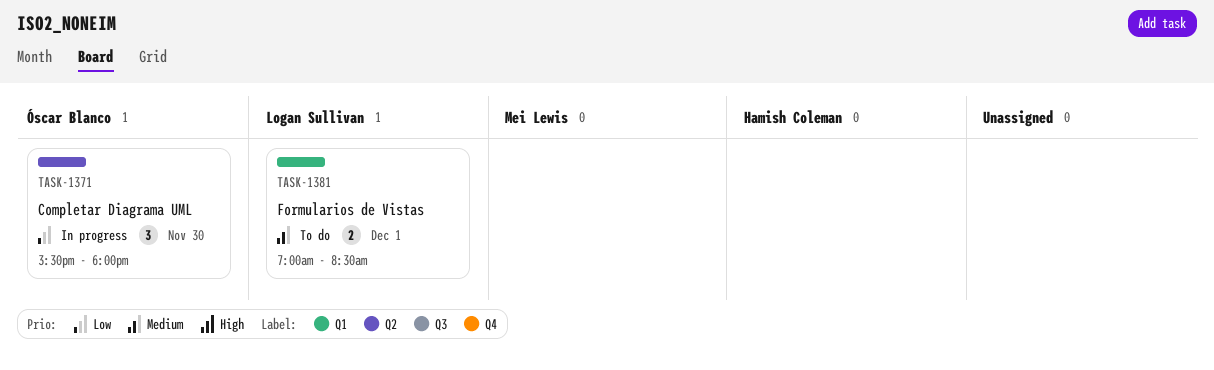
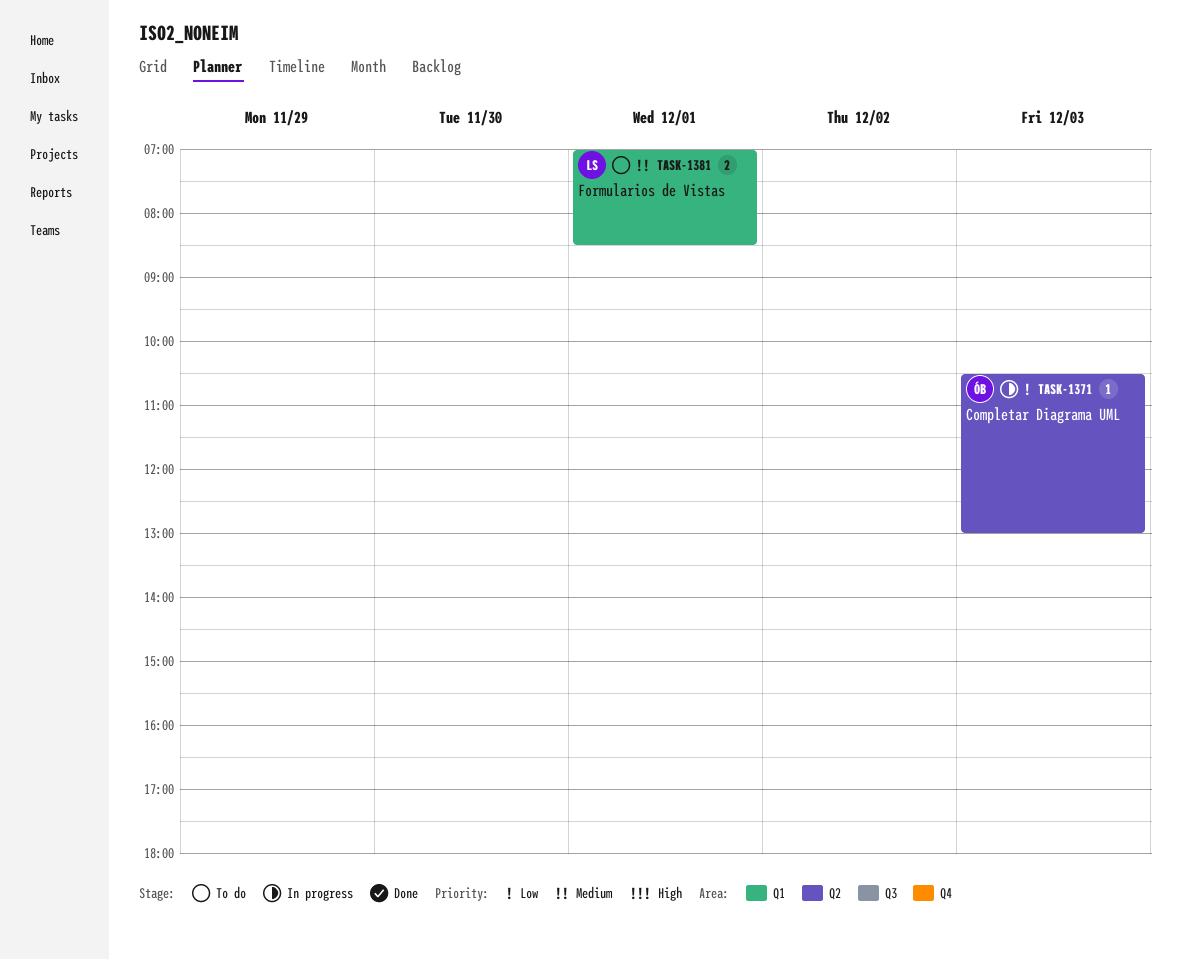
TASK-1371, estimate: 3 -> 1
TASK-1371, day: Nov 30 -> Dec 3
TASK-1371, begins: 15:30 -> 10:30
TASK-1371, ends: 18:00 -> 13:00

